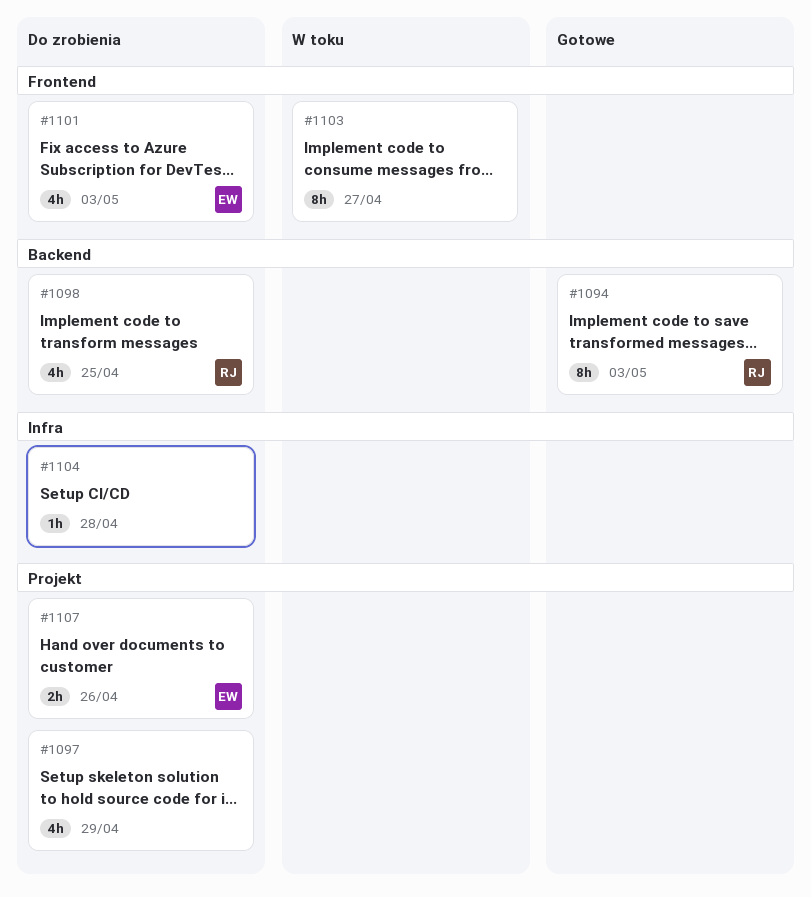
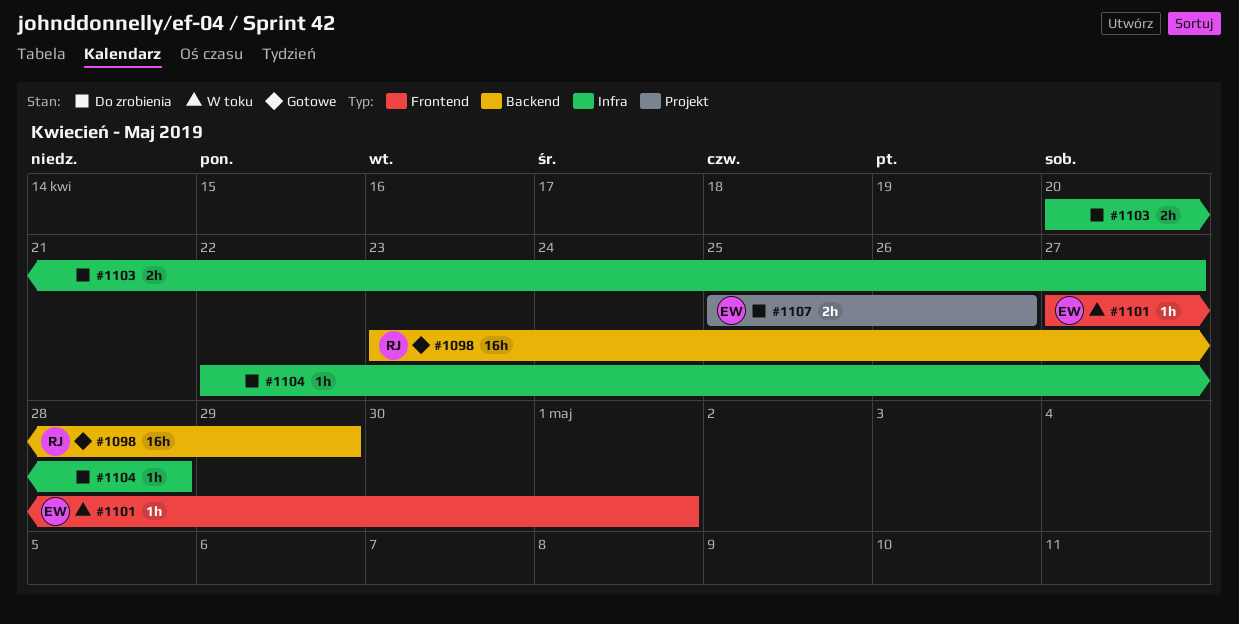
#1094: present -> none
#1097: present -> none
#1098, status: Do zrobienia -> Gotowe
#1098, estimate: 4h -> 16h
#1098, due: Apr 25 -> Apr 29
#1101, status: Do zrobienia -> W toku
#1101, estimate: 4h -> 1h
#1101, due: May 3 -> May 1
#1103, status: W toku -> Do zrobienia
#1103, label: Frontend -> Infra
#1103, estimate: 8h -> 2h

